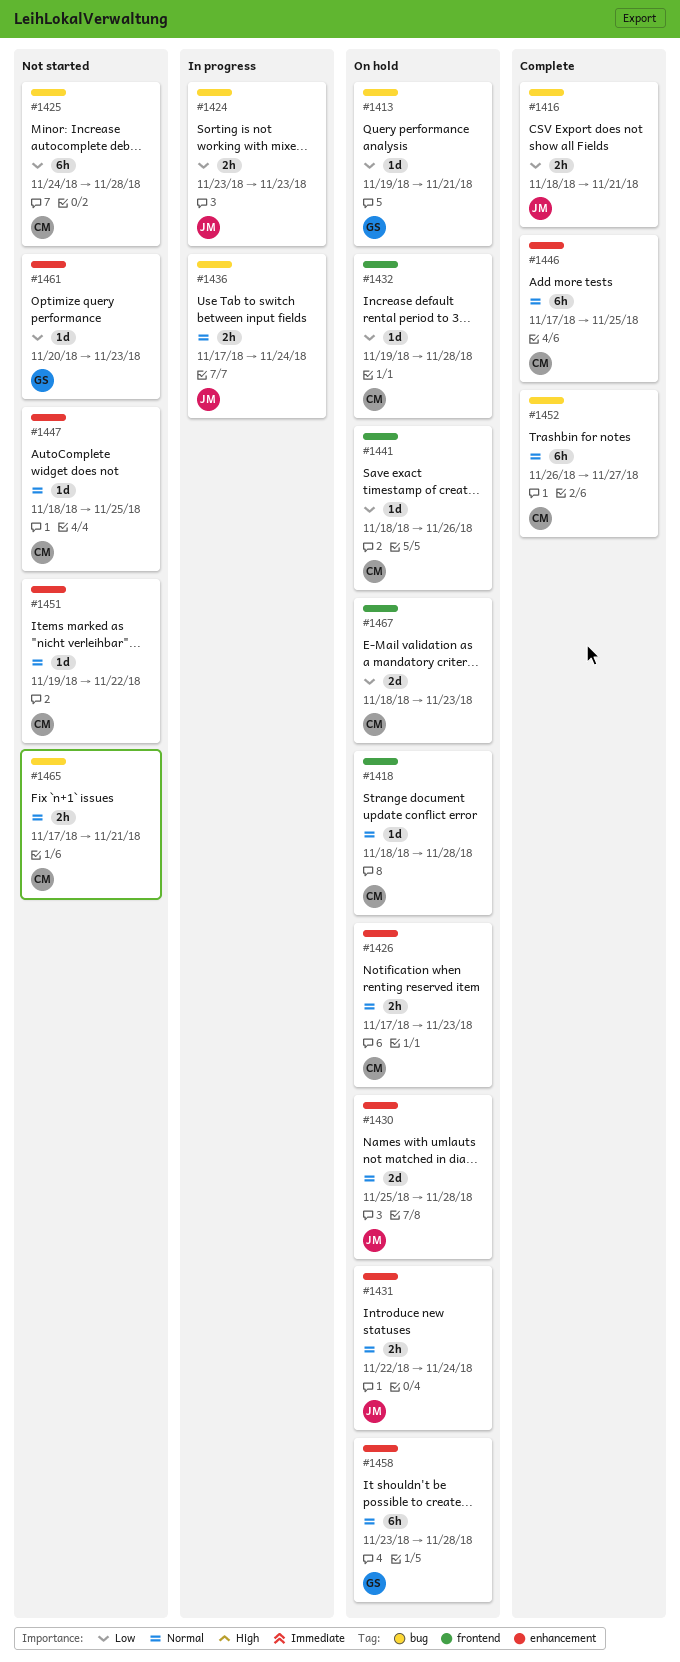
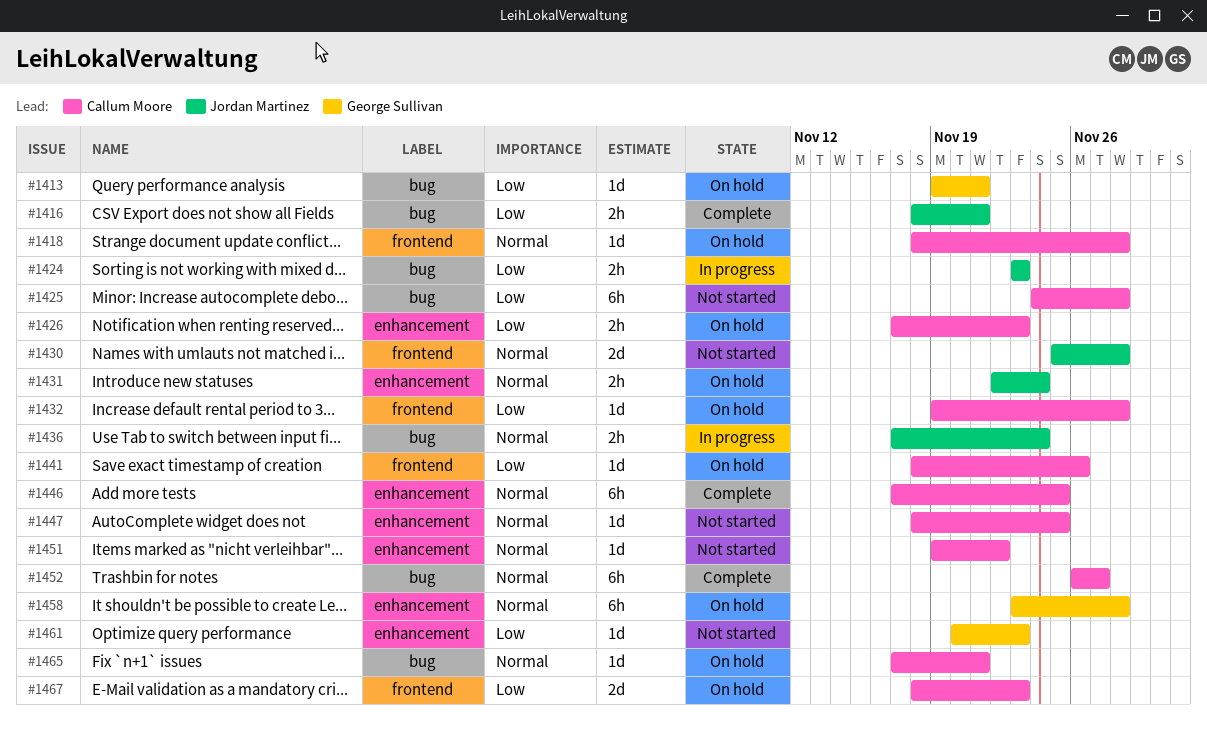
#1426, priority: Normal -> Low
#1430, status: On hold -> Not started
#1430, label: enhancement -> frontend
#1465, status: Not started -> On hold
#1465, estimate: 2h -> 1d

